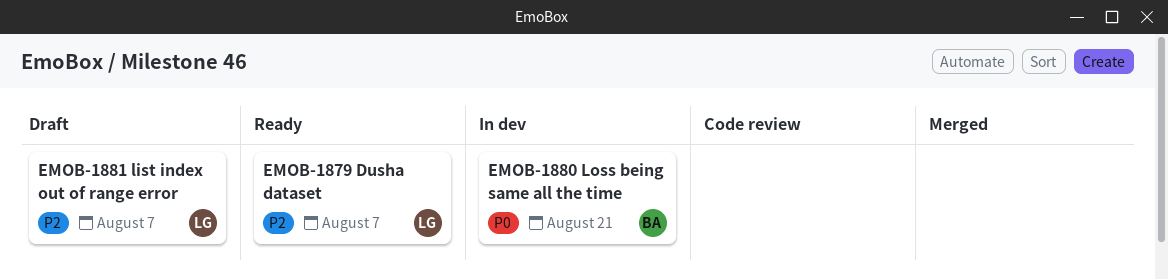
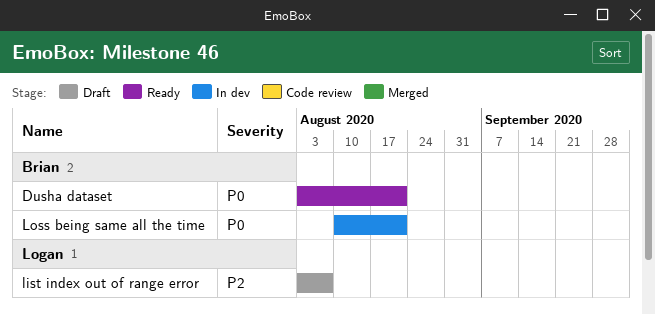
Dusha dataset, owner: Logan -> Brian
Dusha dataset, priority: P2 -> P0
Dusha dataset, due: Aug 7 -> Aug 21

